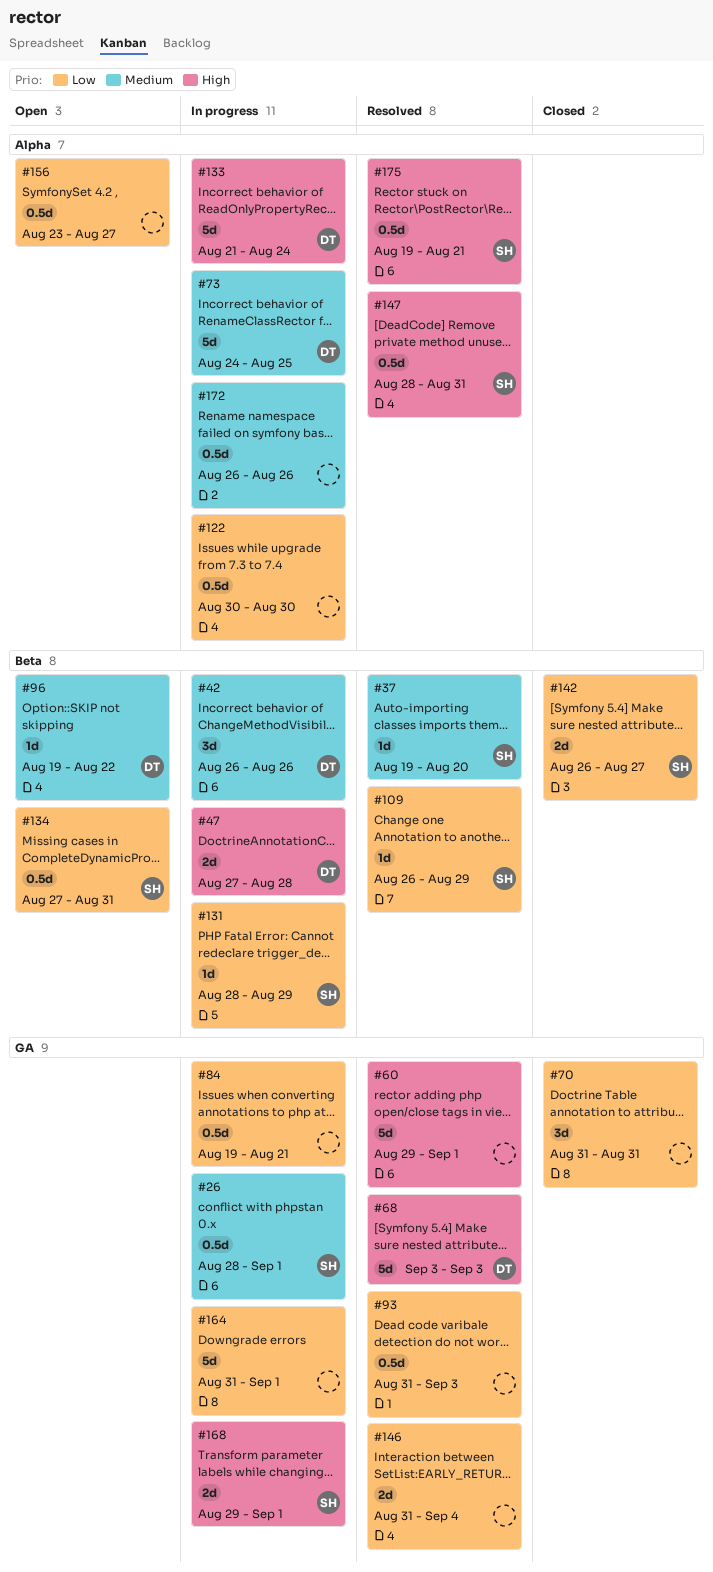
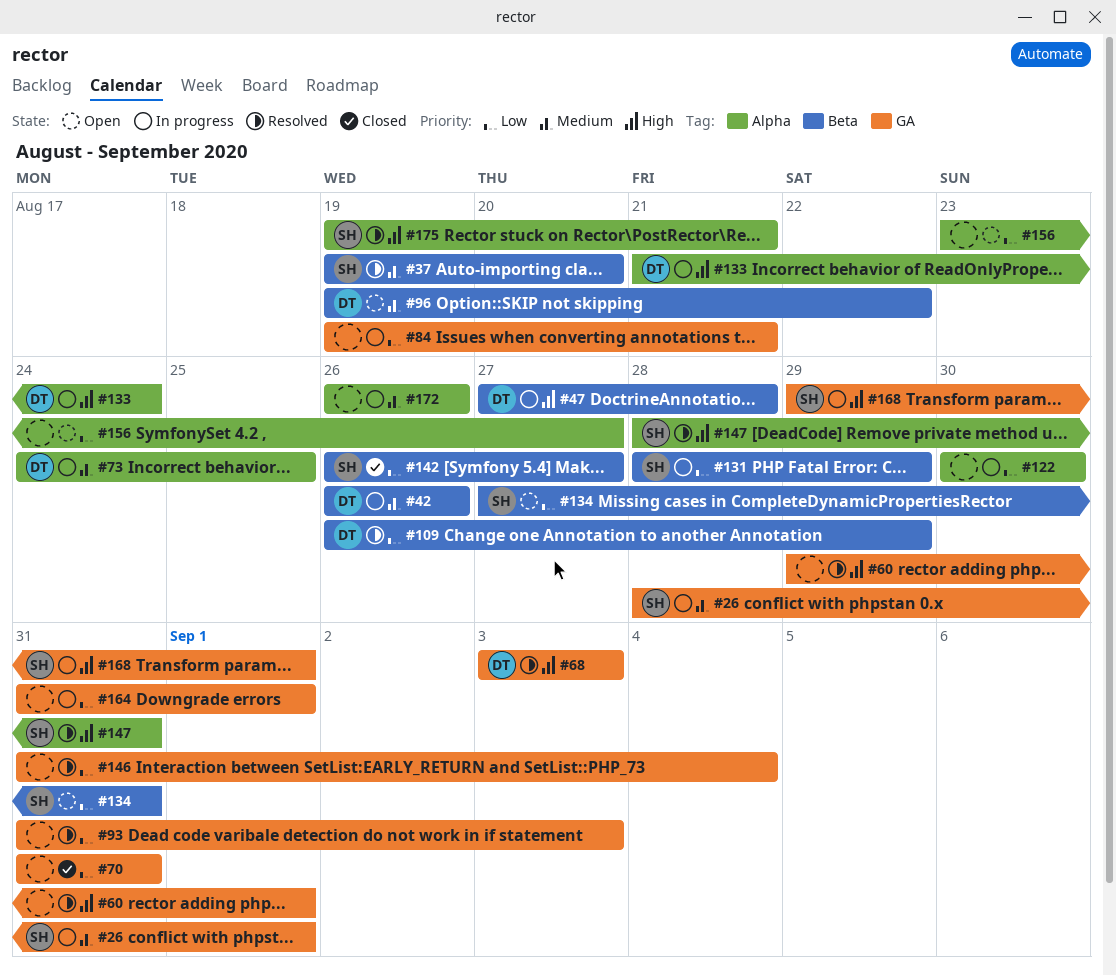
#109, owner: SH -> DT

